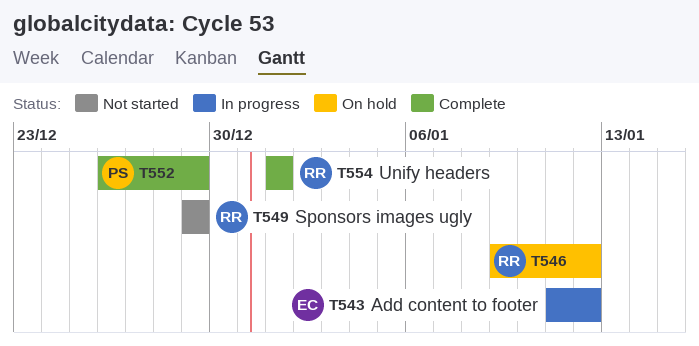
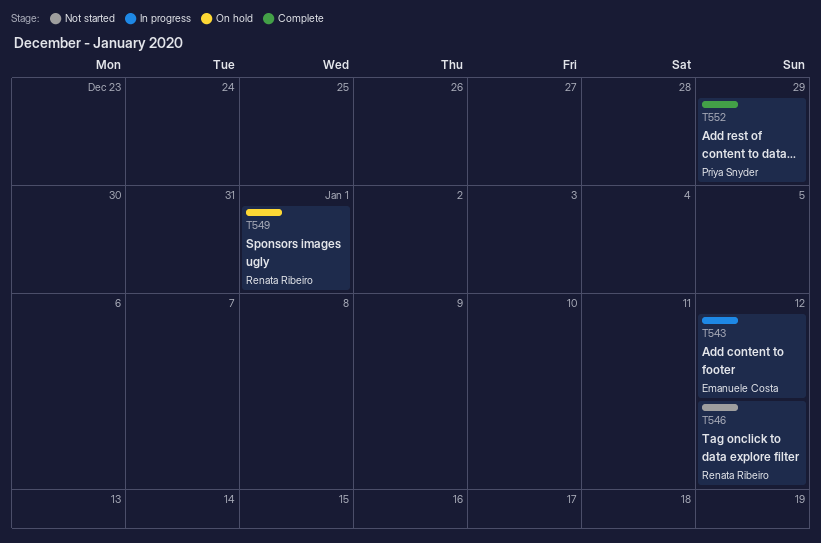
T546, status: On hold -> Not started
T549, status: Not started -> On hold
T549, due: Dec 29 -> Jan 1
T554: present -> none

